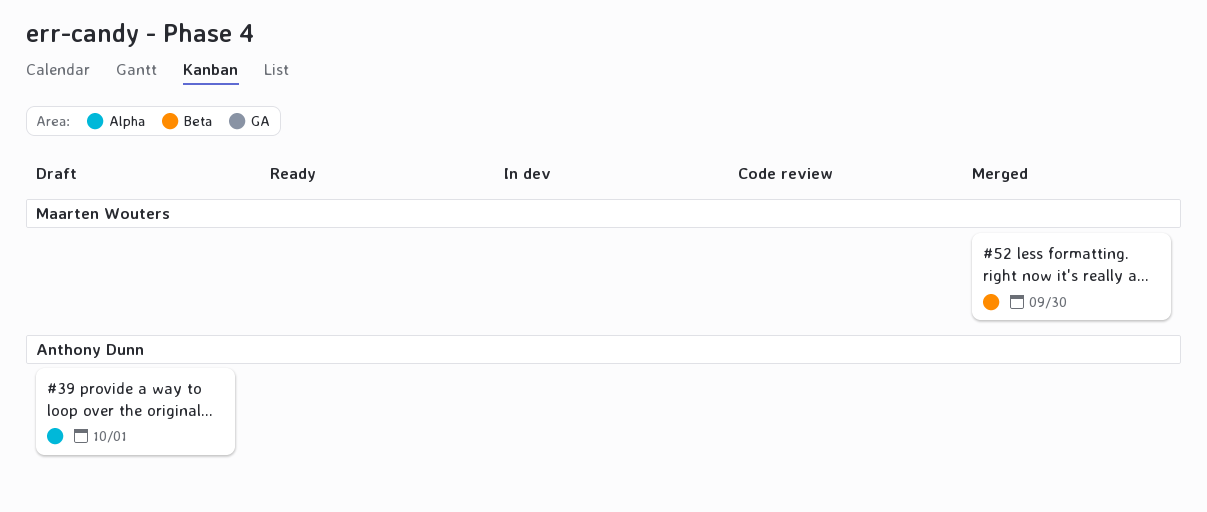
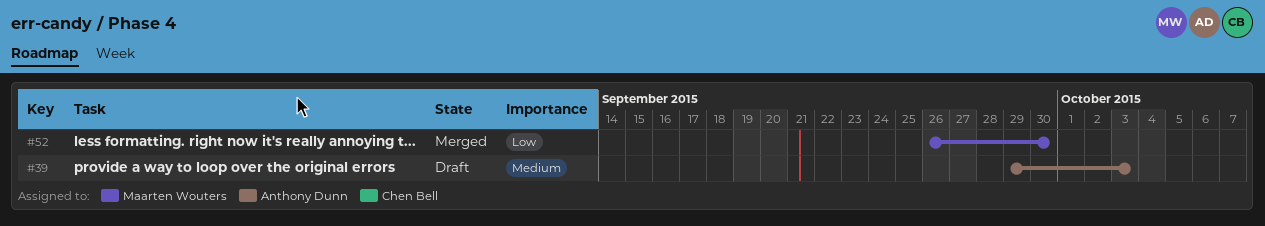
#39, due: Oct 1 -> Oct 3

